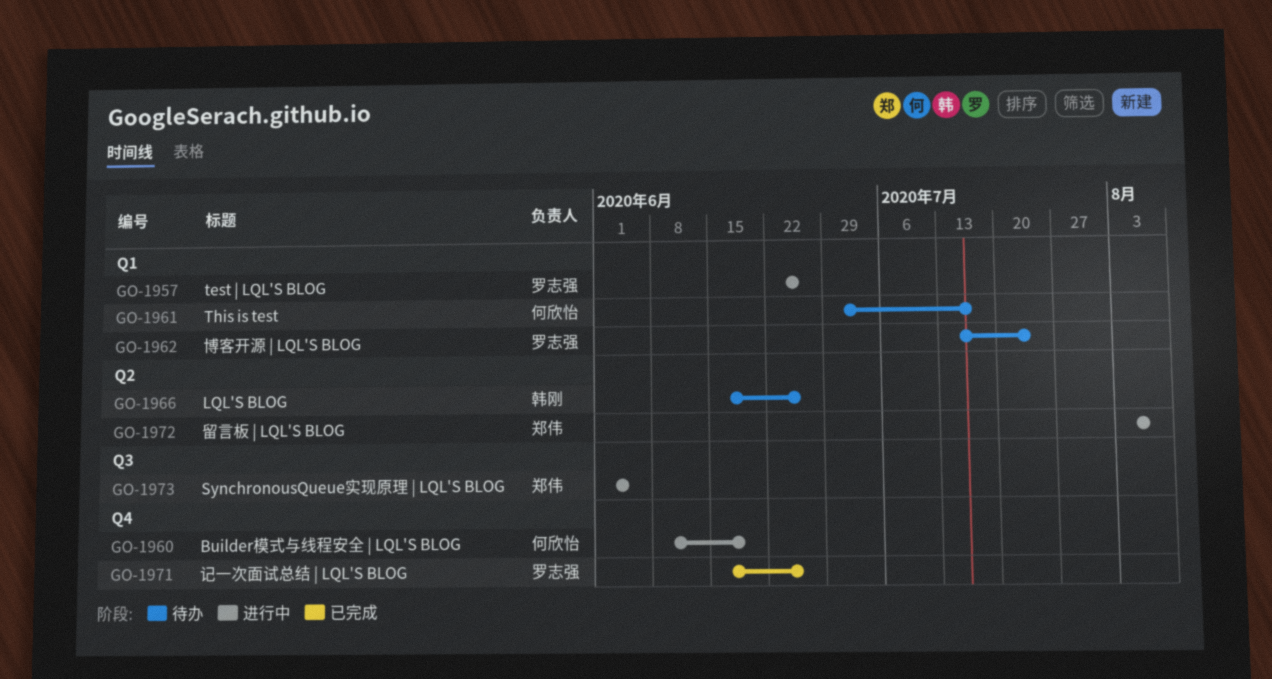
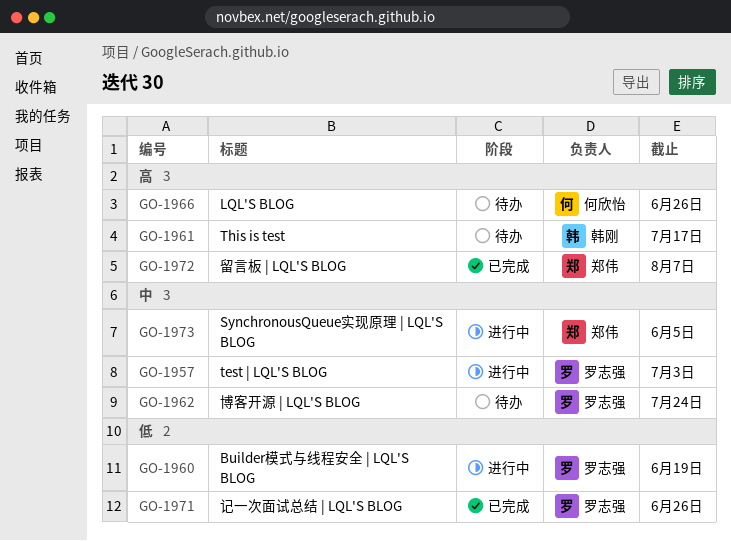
GO-1957, due: Jun 26 -> Jul 3
GO-1960, owner: 何欣怡 -> 罗志强
GO-1961, owner: 何欣怡 -> 韩刚
GO-1966, owner: 韩刚 -> 何欣怡
GO-1972, status: 进行中 -> 已完成

